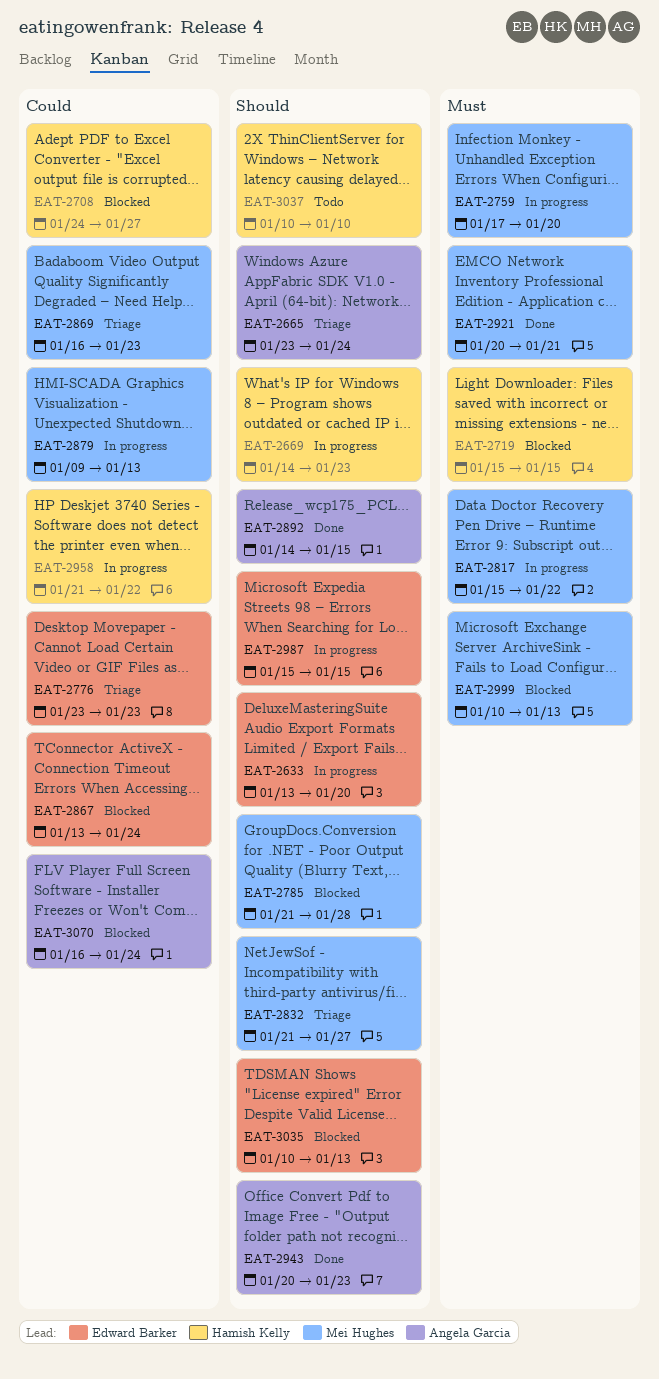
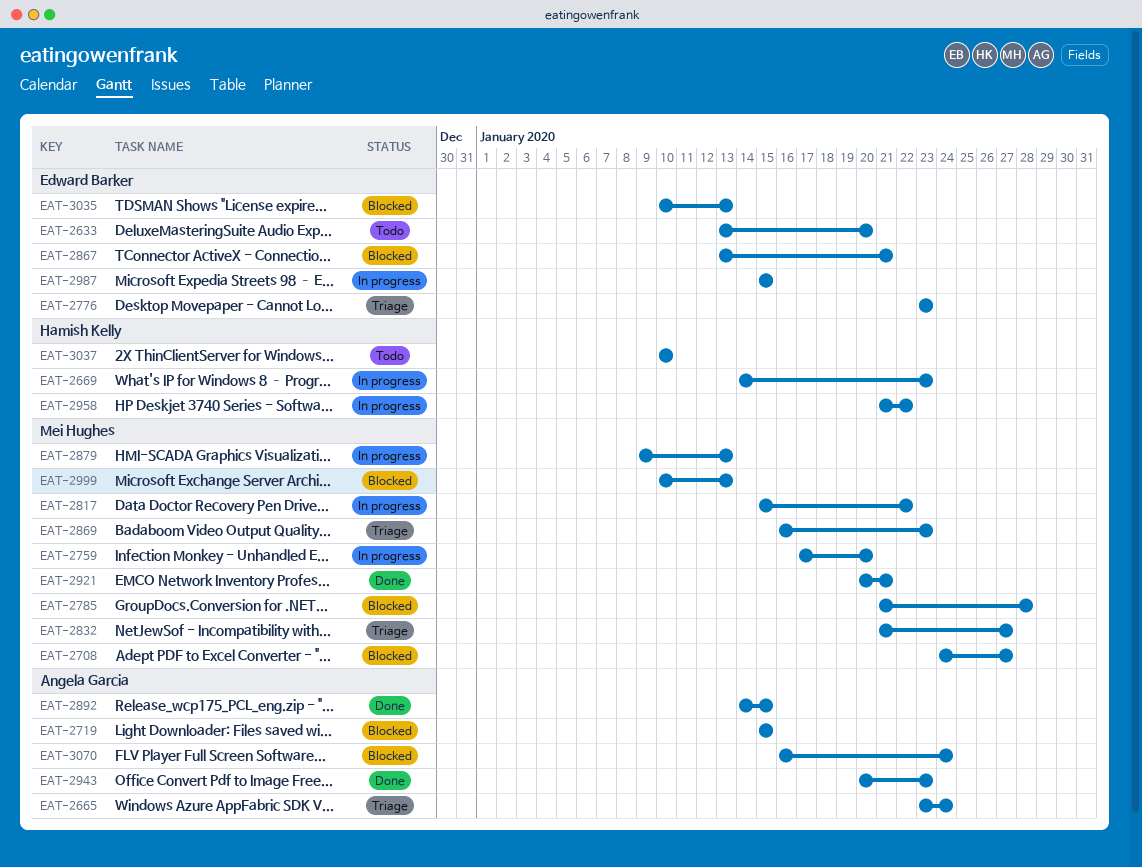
EAT-2633, status: In progress -> Todo
EAT-2708, owner: Hamish Kelly -> Mei Hughes
EAT-2719, owner: Hamish Kelly -> Angela Garcia
EAT-2867, due: Jan 24 -> Jan 21

